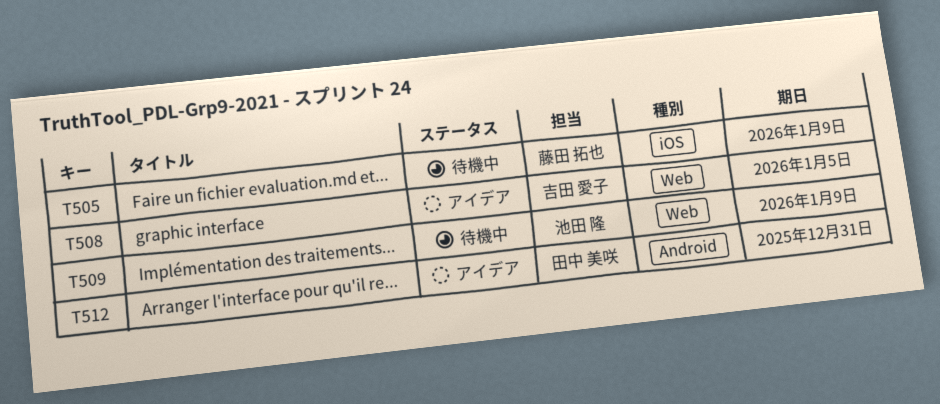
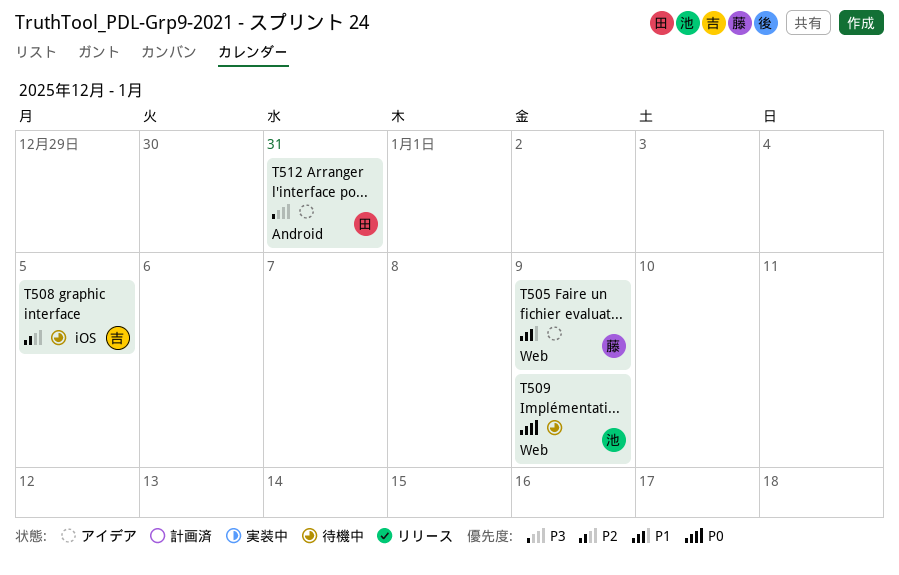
T505, status: 待機中 -> アイデア
T505, label: iOS -> Web
T508, status: アイデア -> 待機中
T508, label: Web -> iOS

